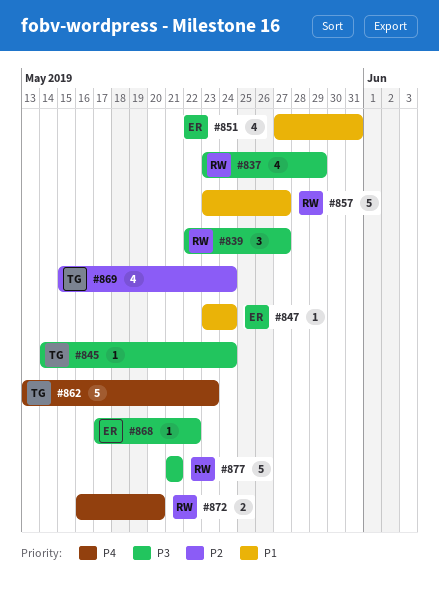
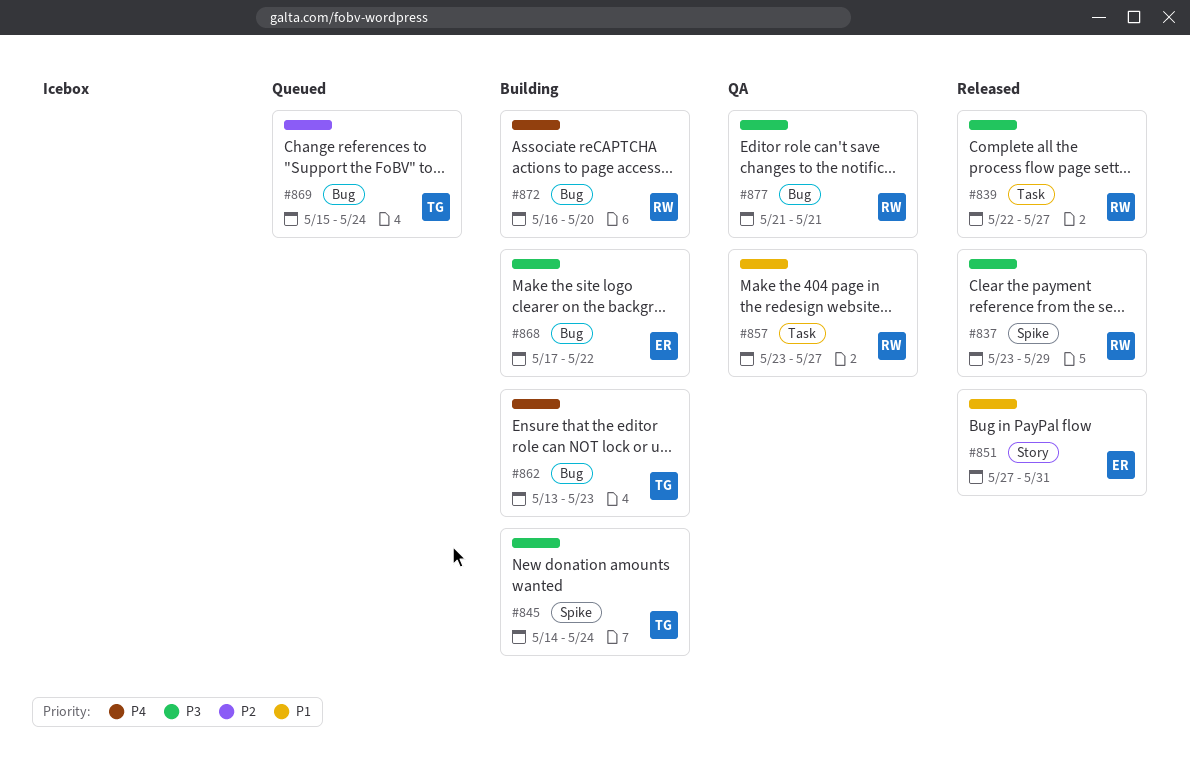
#847: present -> none

